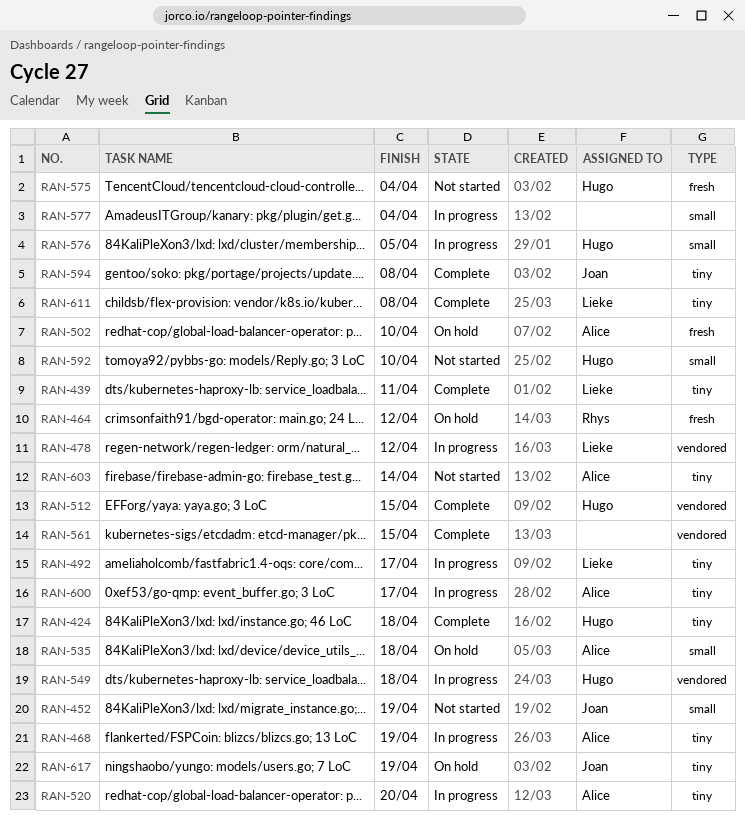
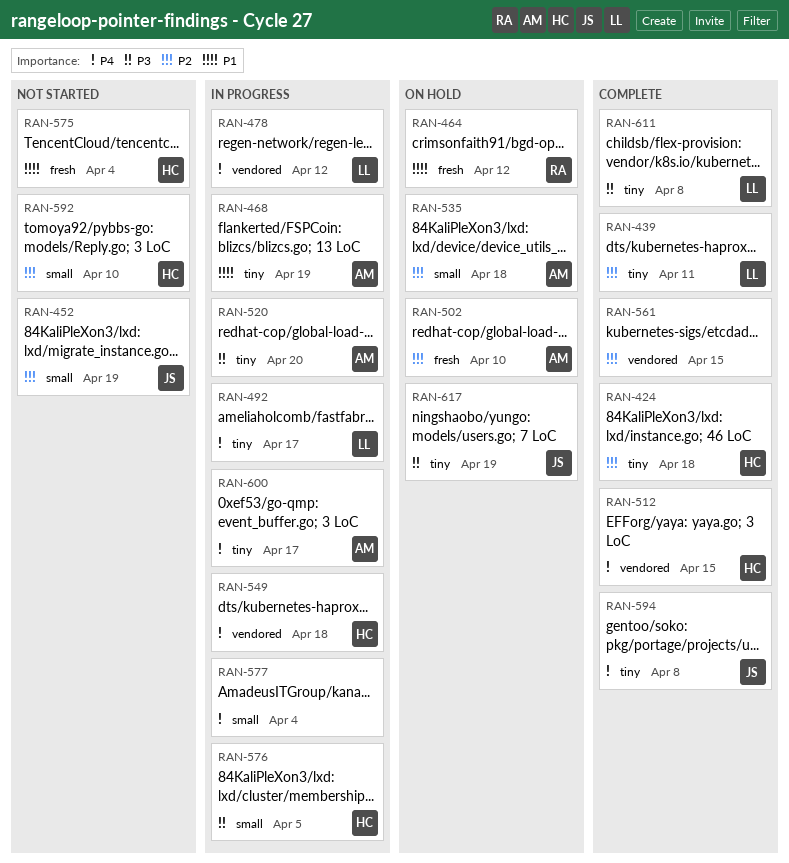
RAN-603: present -> none

